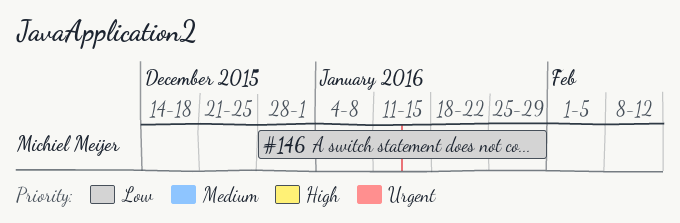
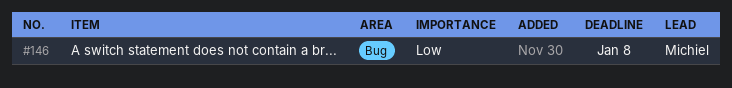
#146, due: Jan 29 -> Jan 8

